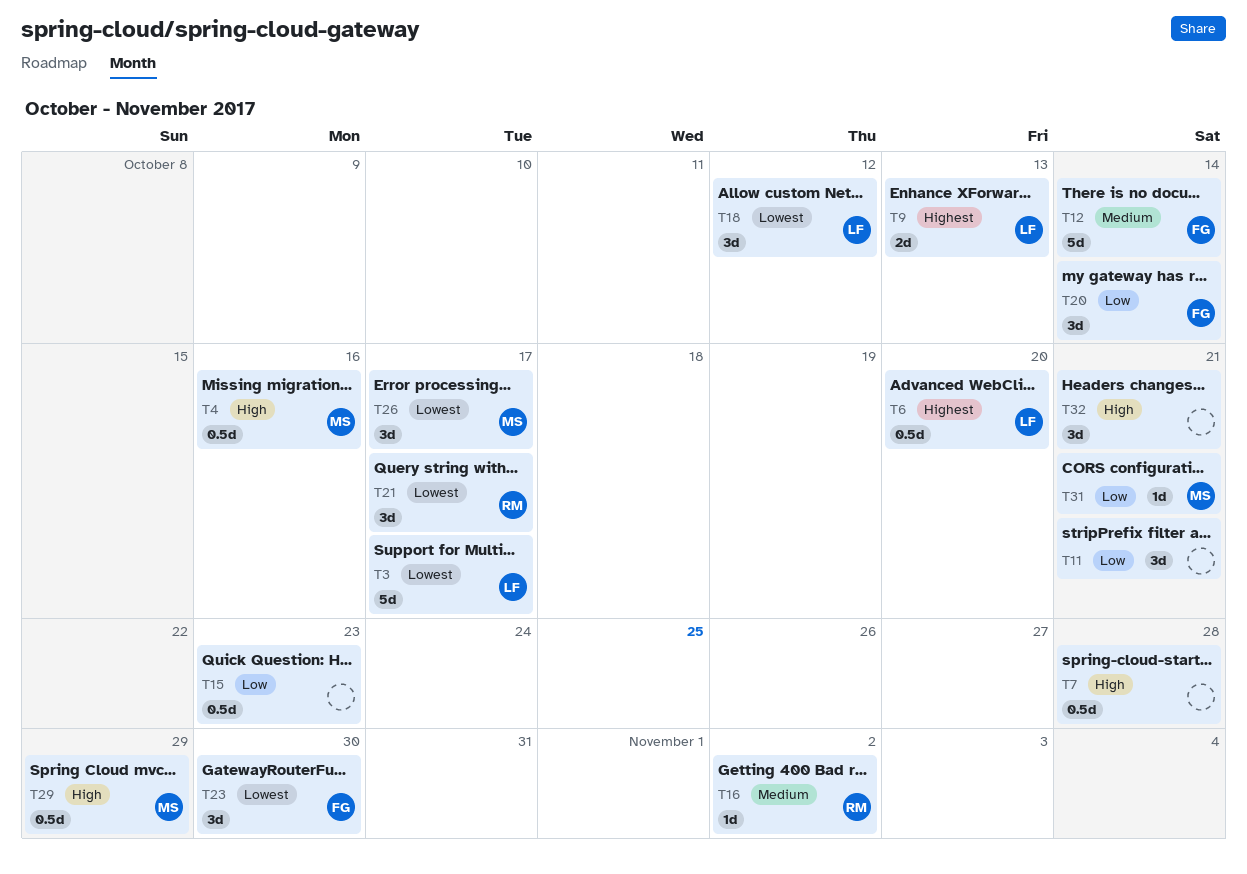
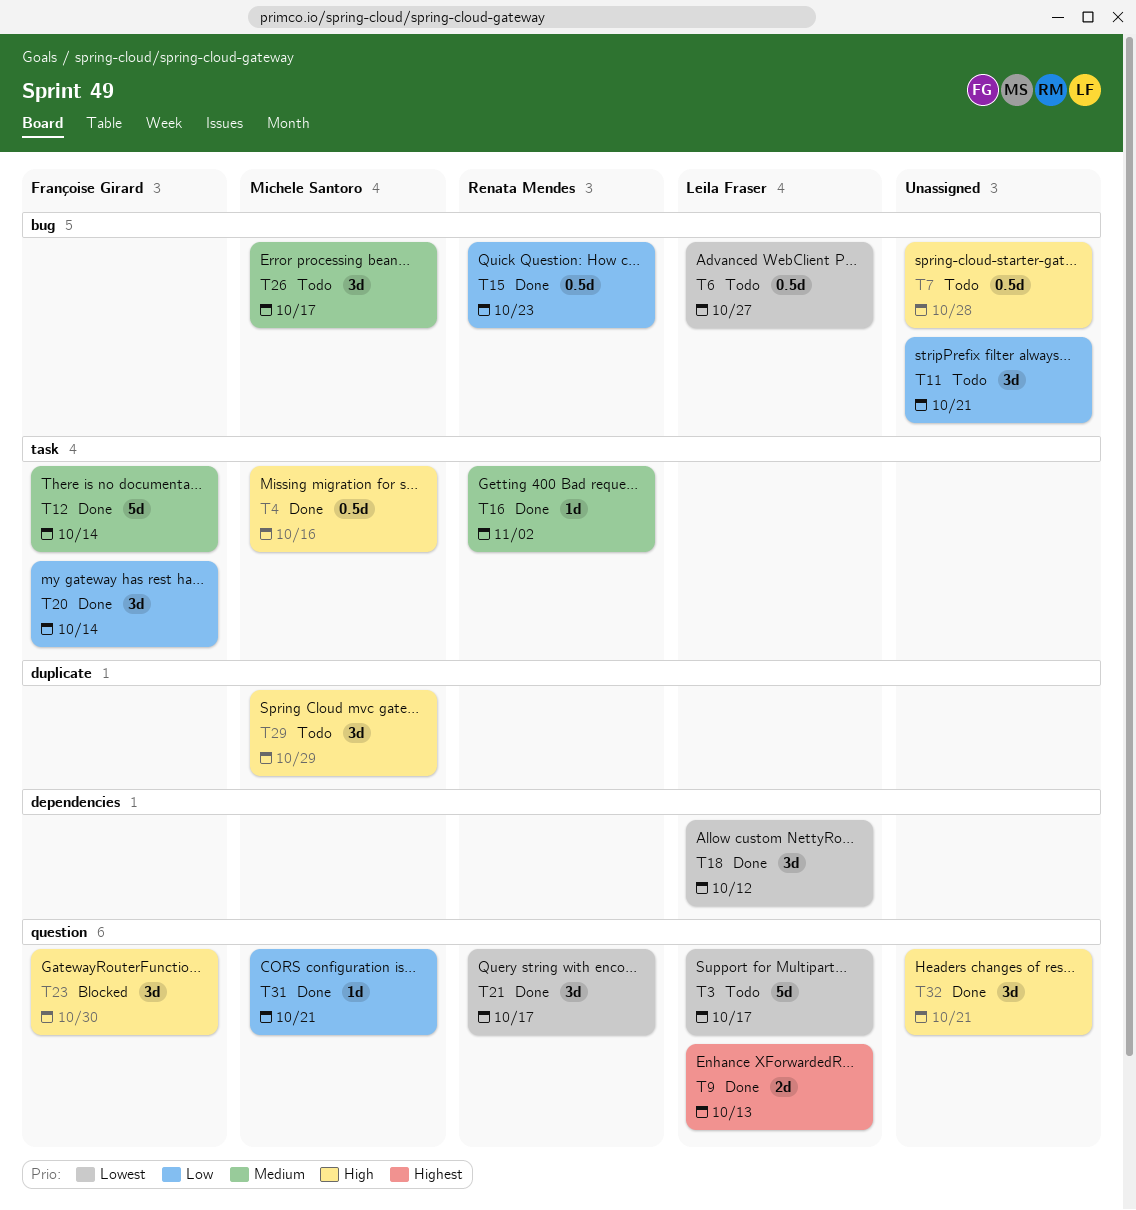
T6, priority: Highest -> Lowest
T6, due: Oct 20 -> Oct 27
T15, owner: none -> Renata Mendes
T23, priority: Lowest -> High
T26, priority: Lowest -> Medium
T29, estimate: 0.5d -> 3d

